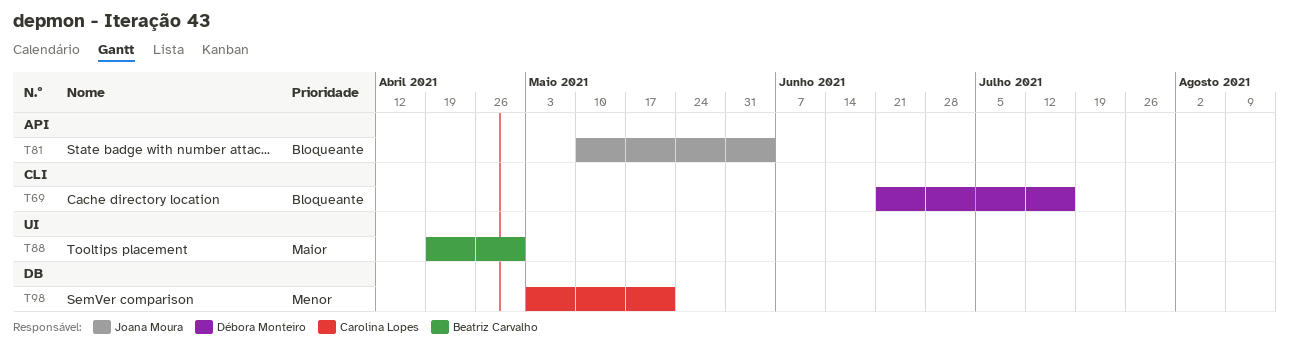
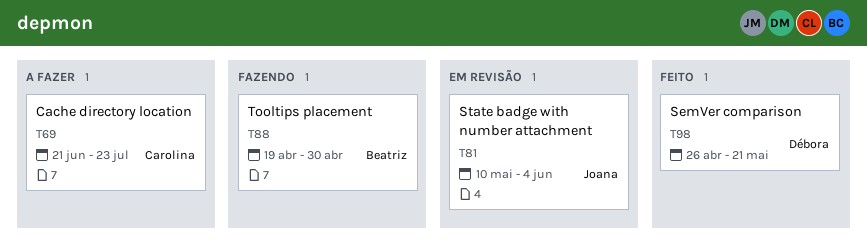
T69, owner: Débora Monteiro -> Carolina Lopes
T69, due: Jul 16 -> Jul 23
T98, owner: Carolina Lopes -> Débora Monteiro
T98, start: May 3 -> Apr 26

